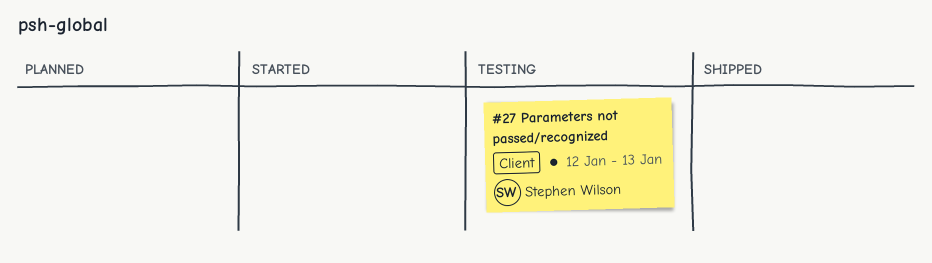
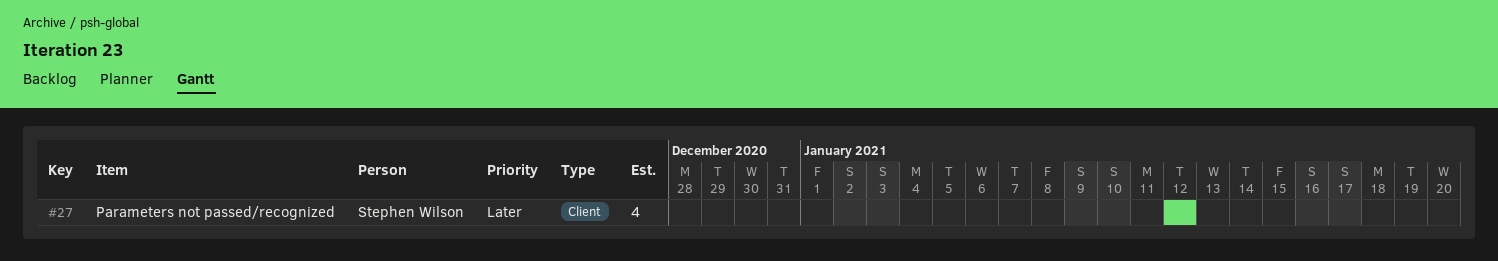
#27, estimate: 1 -> 4
#27, due: Jan 13 -> Jan 12

